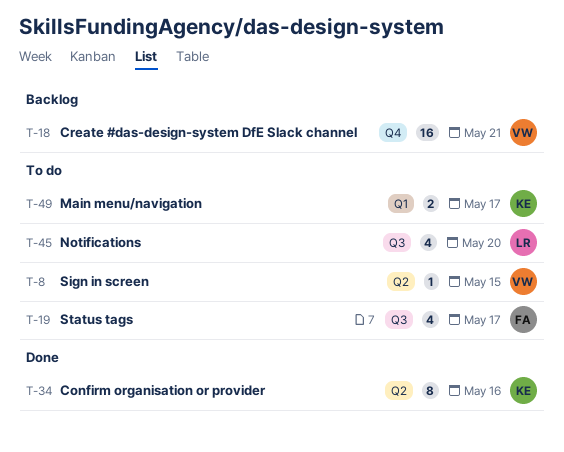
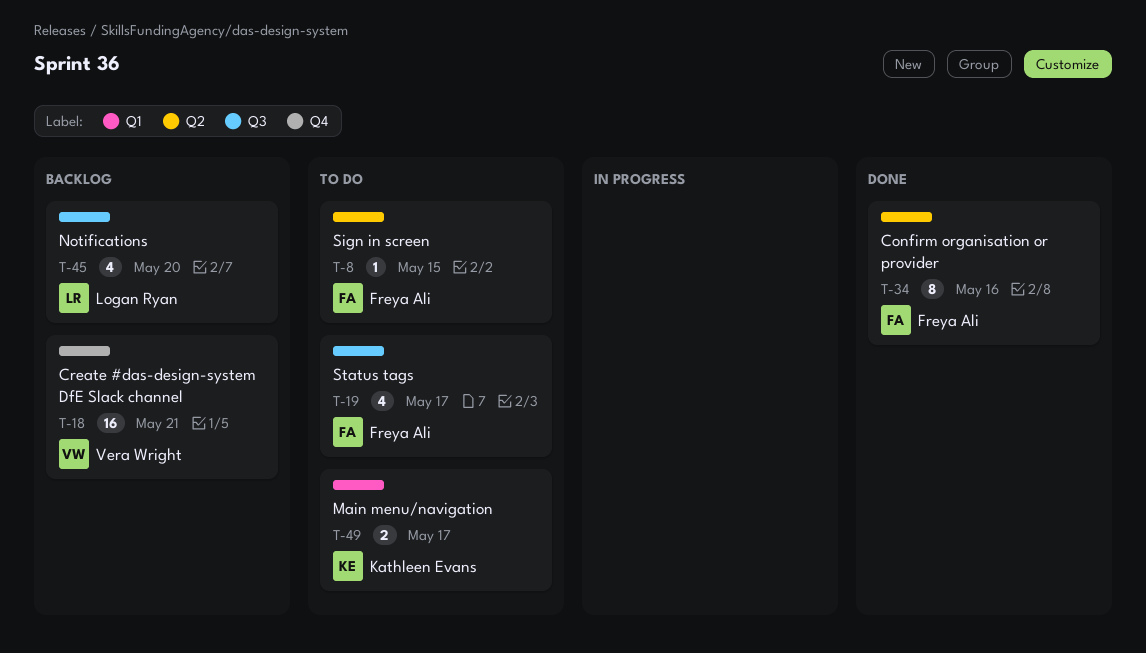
T-8, owner: Vera Wright -> Freya Ali
T-34, owner: Kathleen Evans -> Freya Ali
T-45, status: To do -> Backlog

